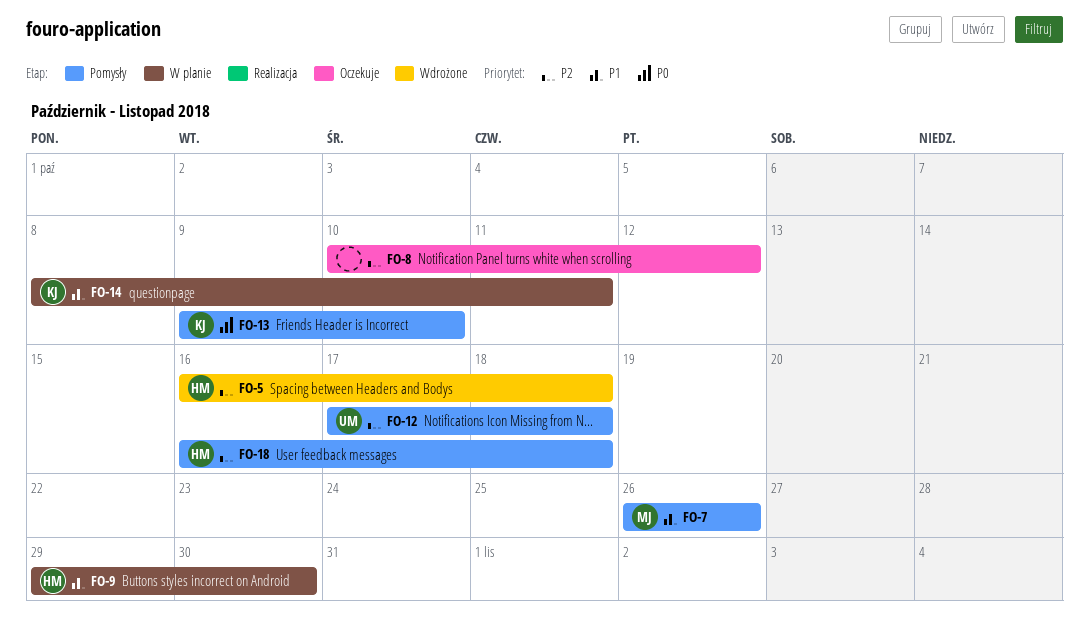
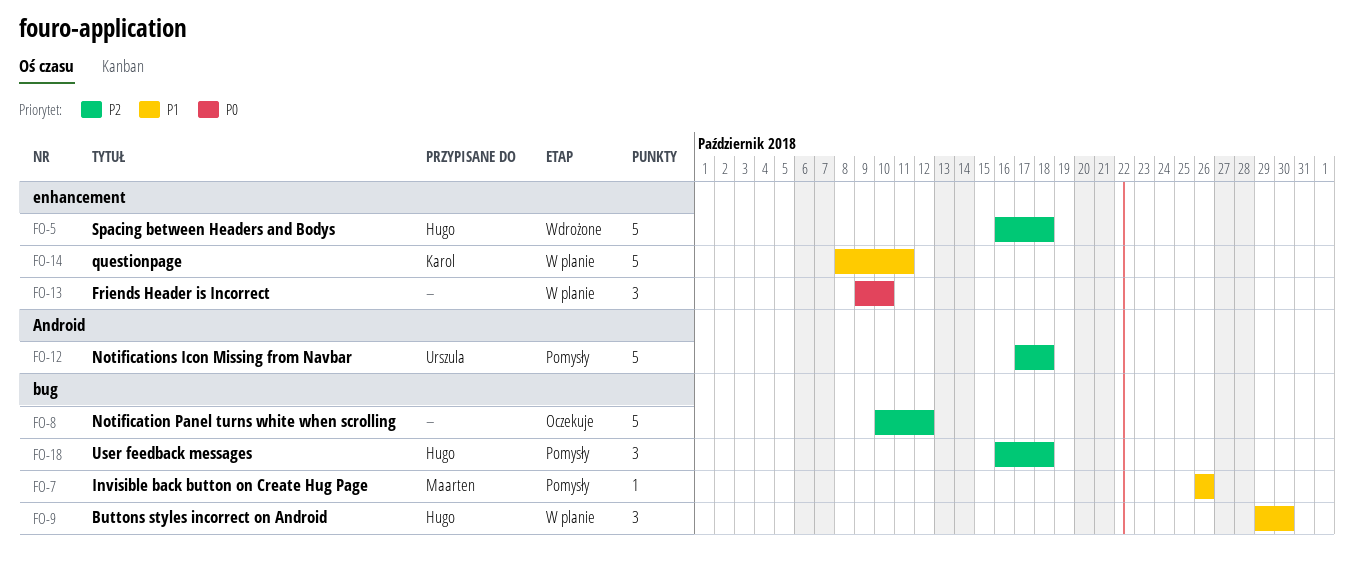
FO-13, status: Pomysły -> W planie
FO-13, owner: Karol -> none

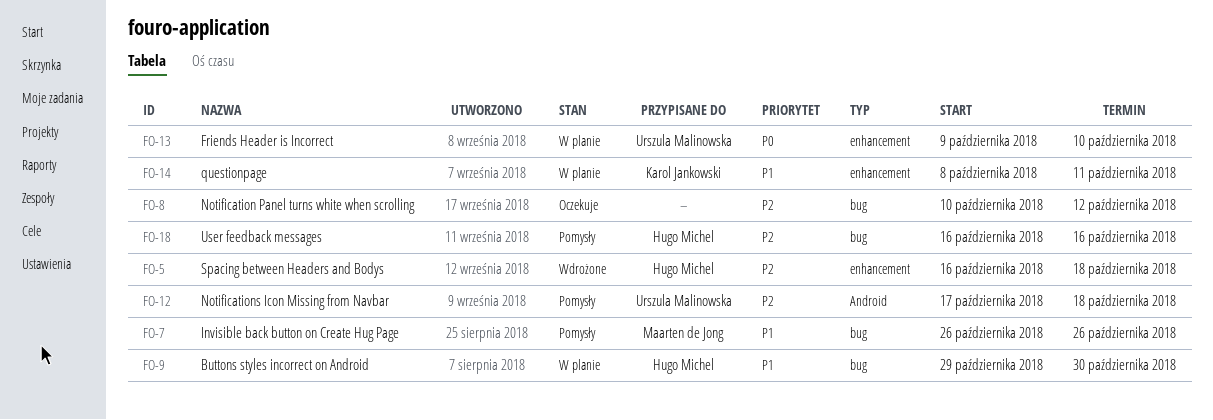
FO-13, owner: none -> Urszula Malinowska
FO-18, due: Oct 18 -> Oct 16

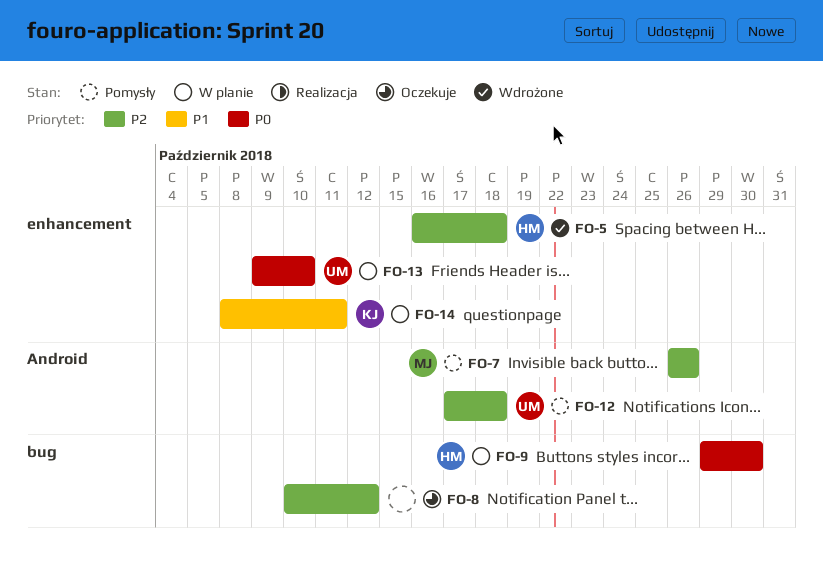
FO-7, priority: P1 -> P2
FO-7, label: bug -> Android
FO-9, priority: P1 -> P0
FO-18: present -> none

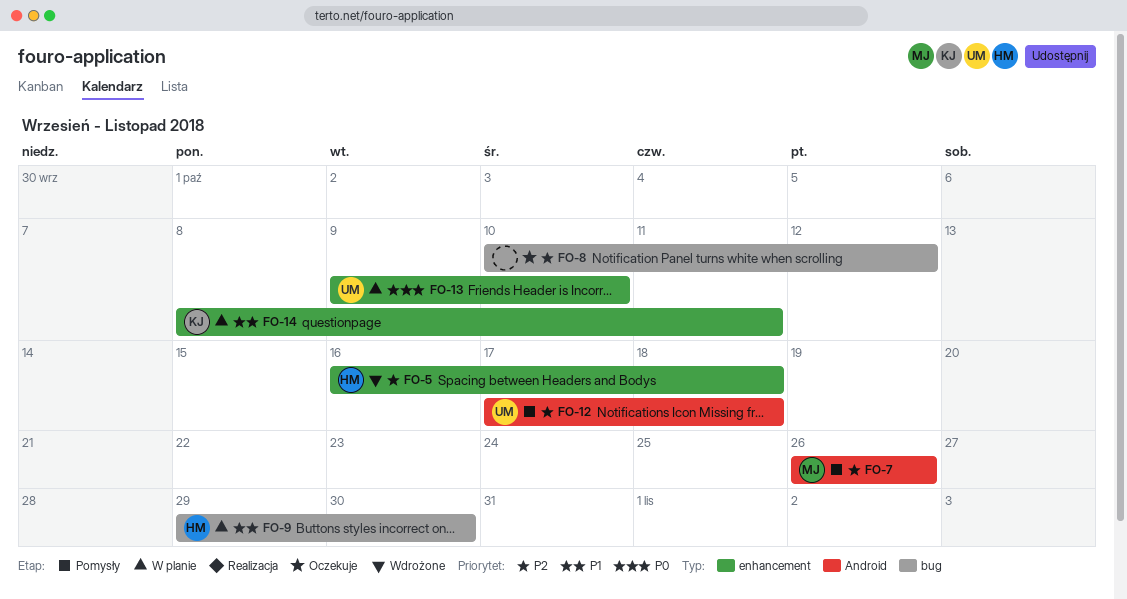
FO-9, priority: P0 -> P1

